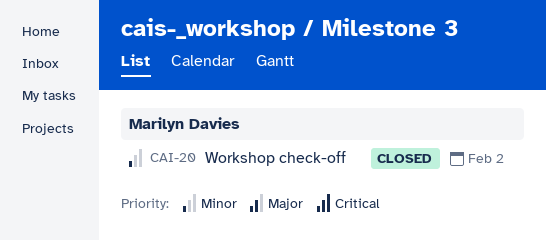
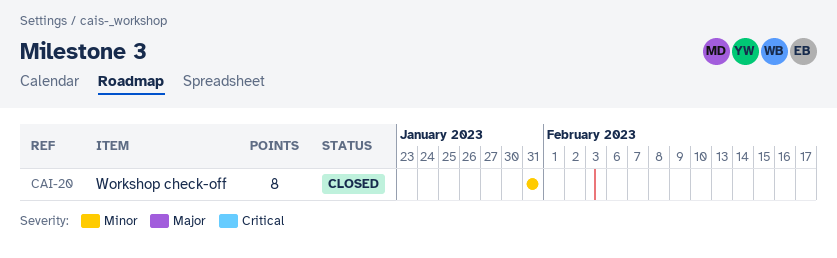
CAI-20, due: Feb 2 -> Jan 31

